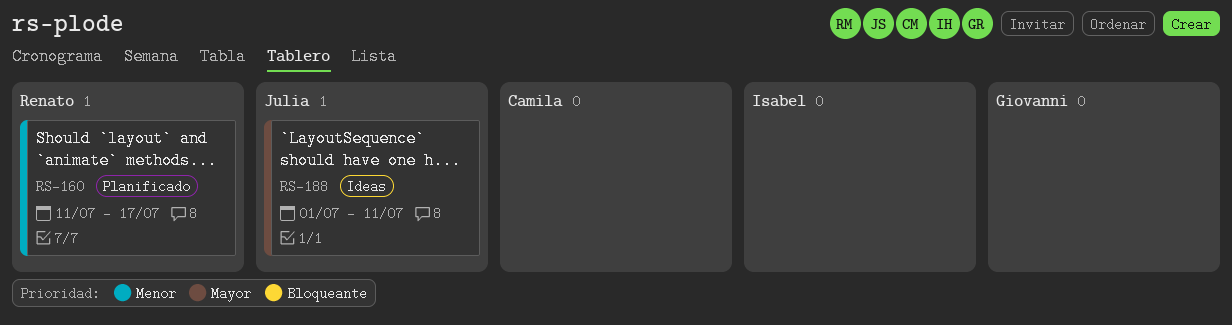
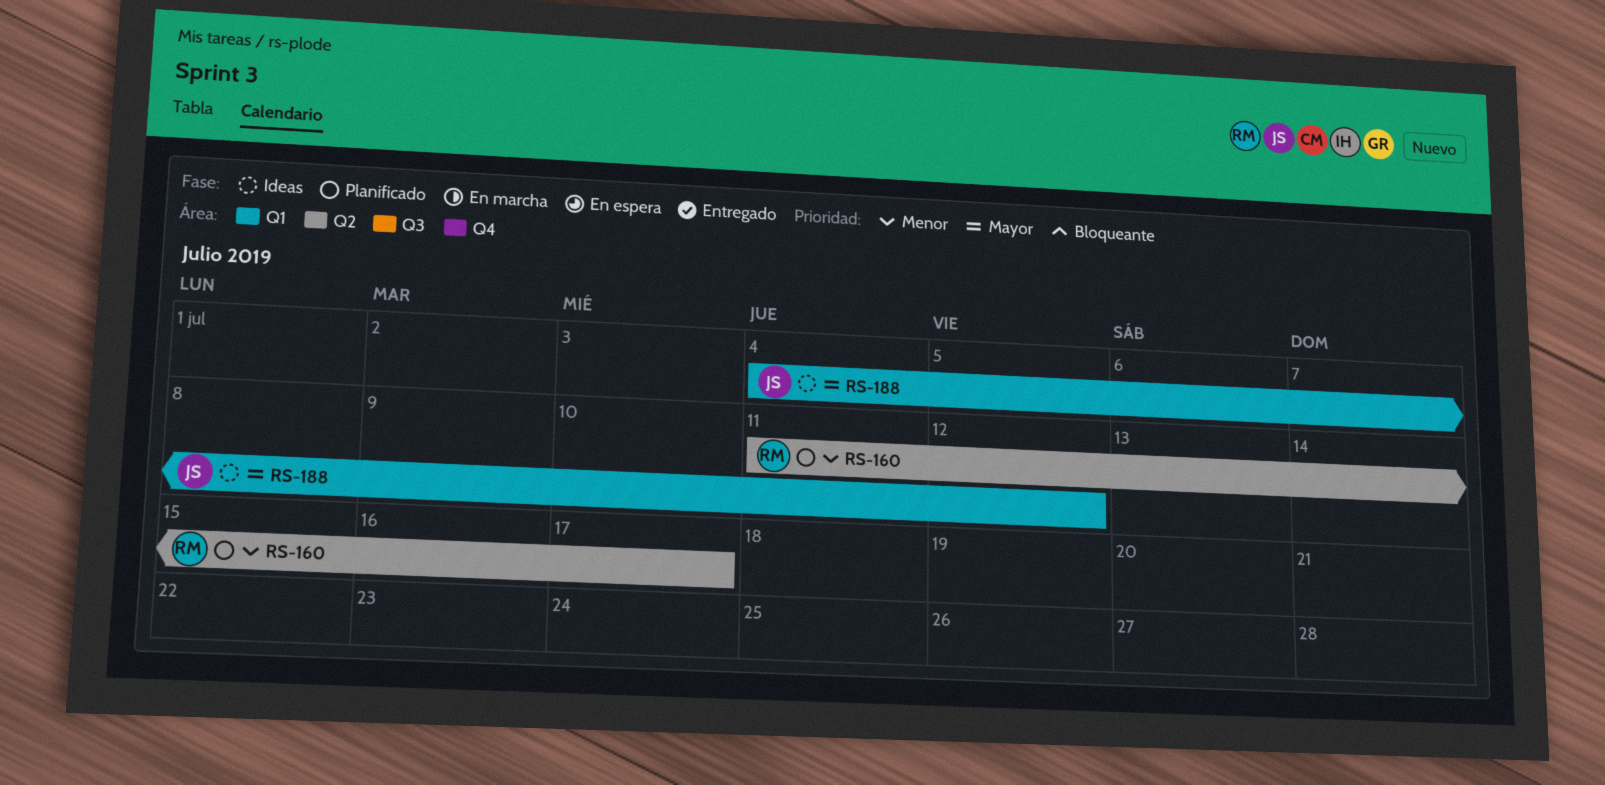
RS-188, start: Jul 1 -> Jul 4
RS-188, due: Jul 11 -> Jul 12

